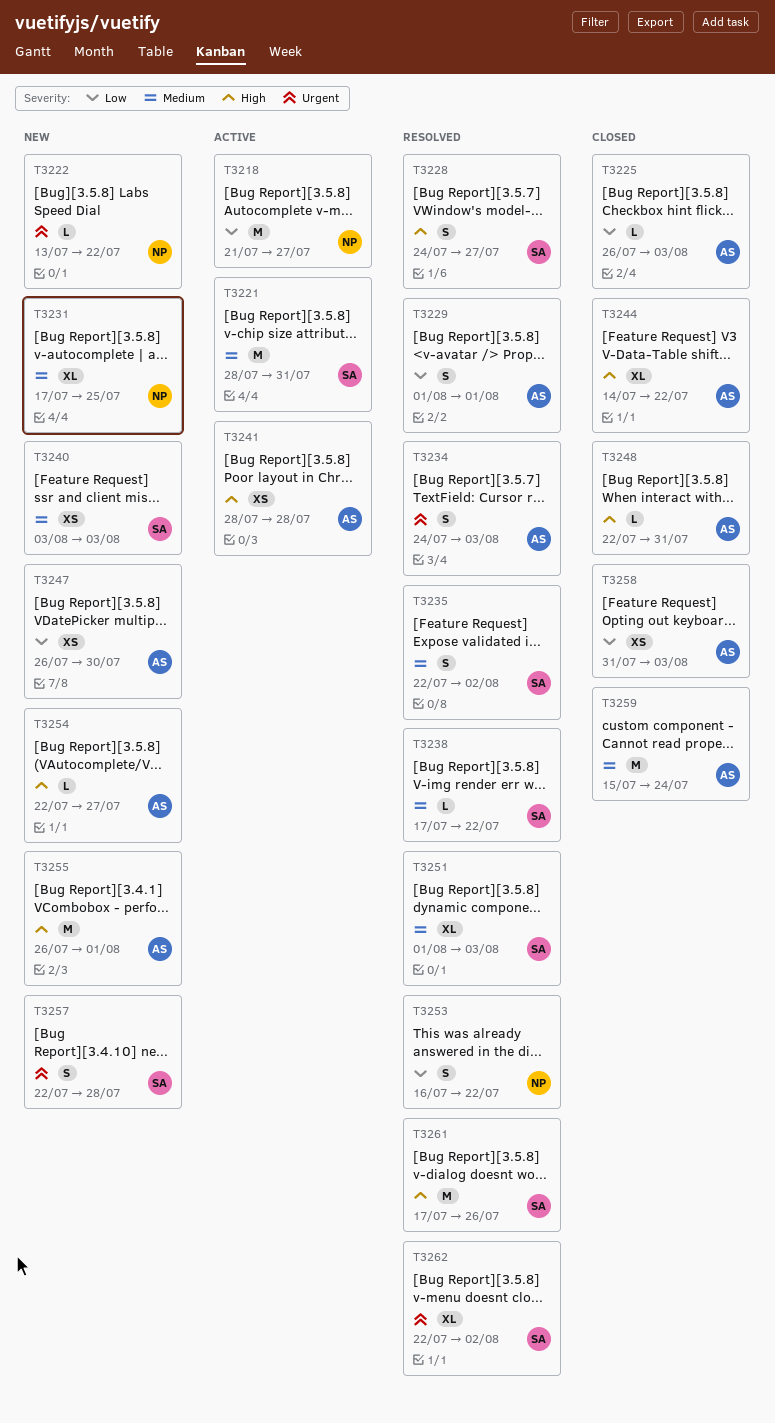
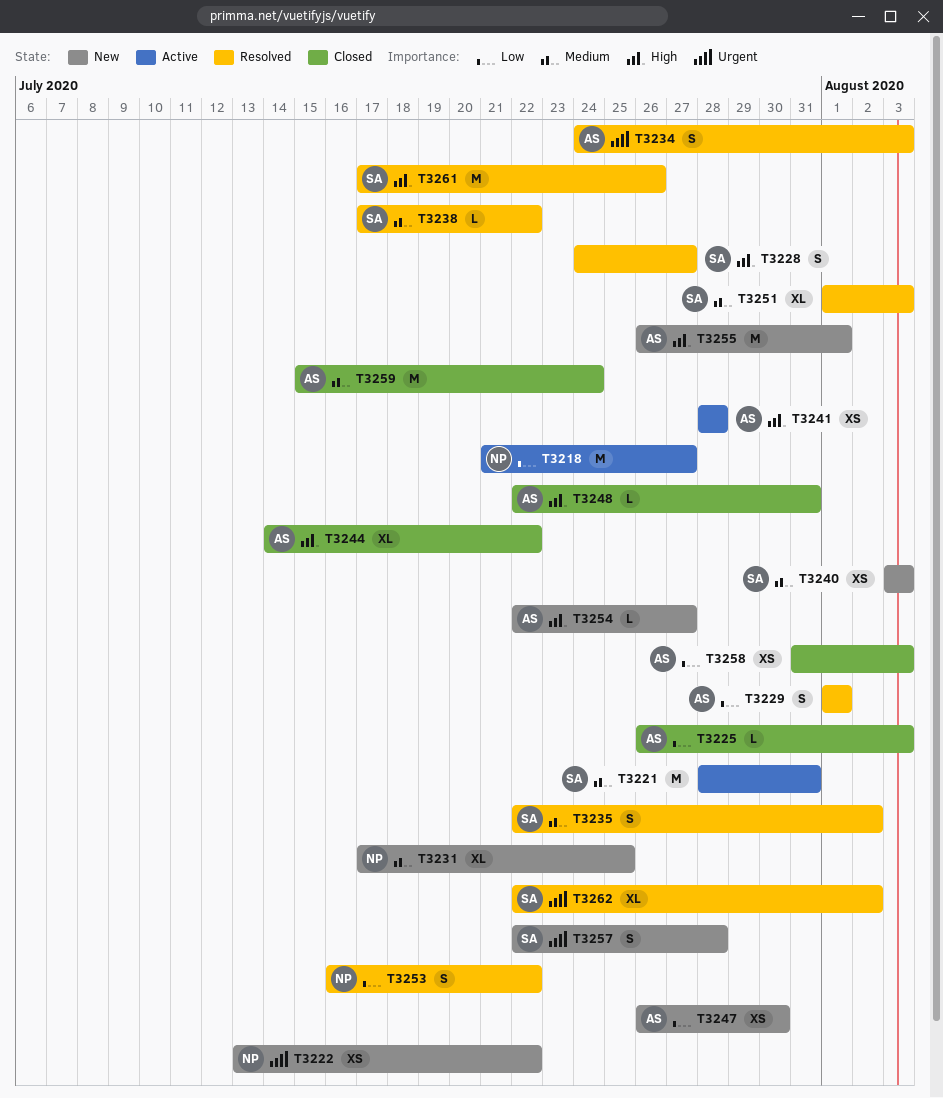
T3222, estimate: L -> XS

